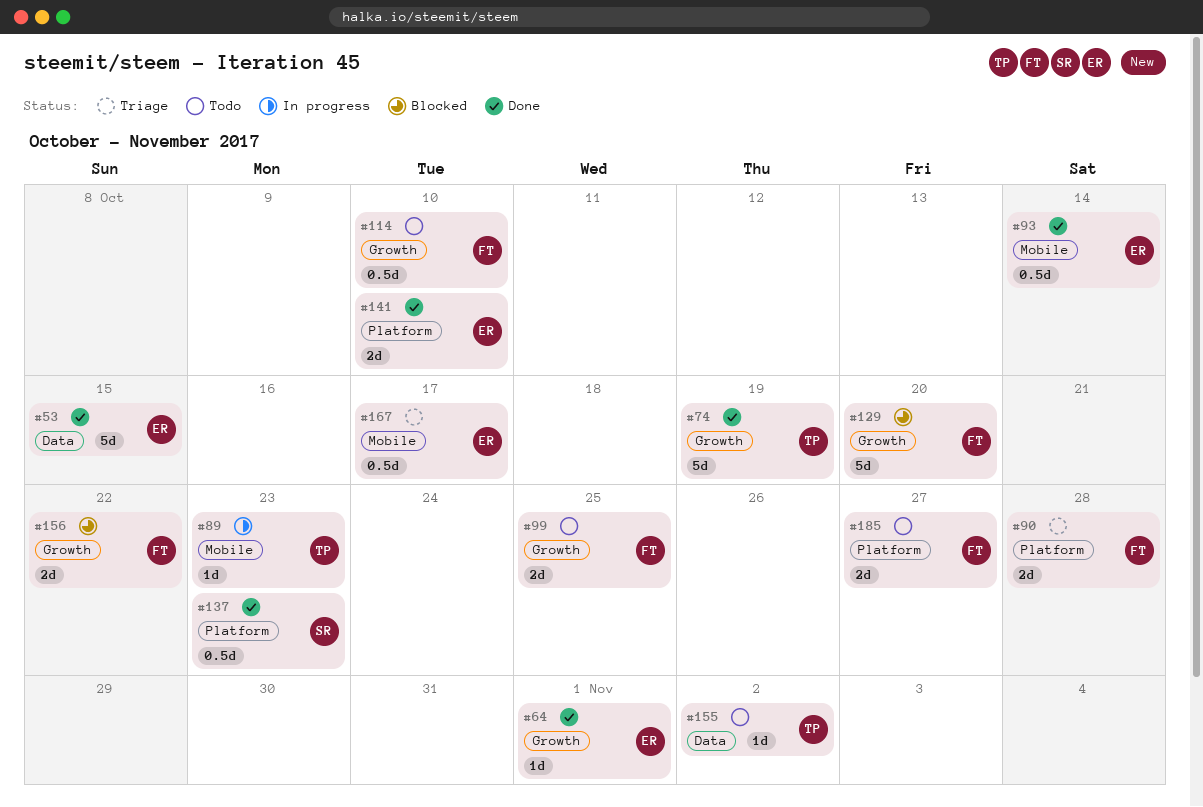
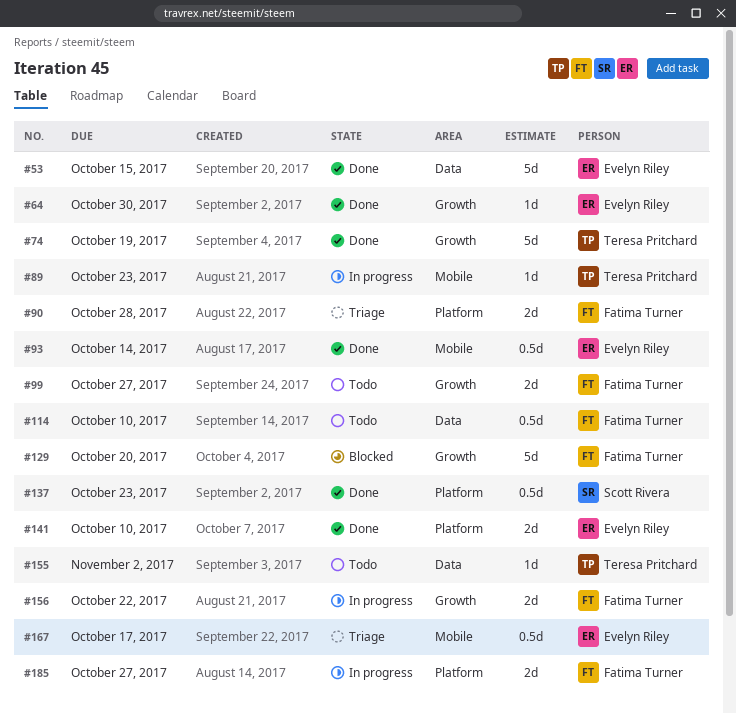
#64, due: Nov 1 -> Oct 30
#99, due: Oct 25 -> Oct 27
#114, label: Growth -> Data
#156, status: Blocked -> In progress
#185, status: Todo -> In progress

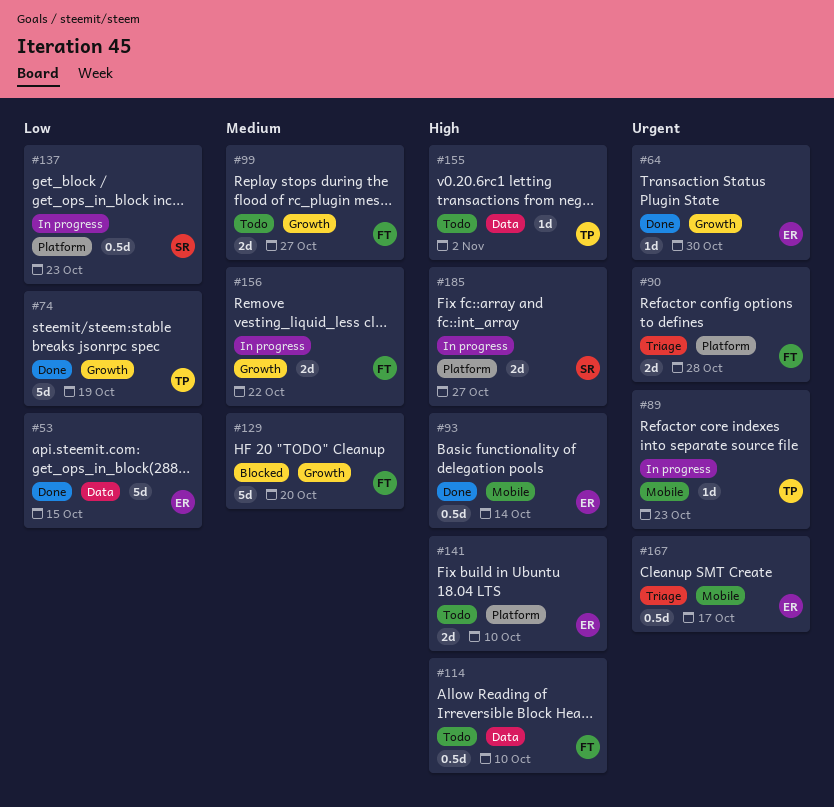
#137, status: Done -> In progress
#141, status: Done -> Todo
#185, owner: Fatima Turner -> Scott Rivera

